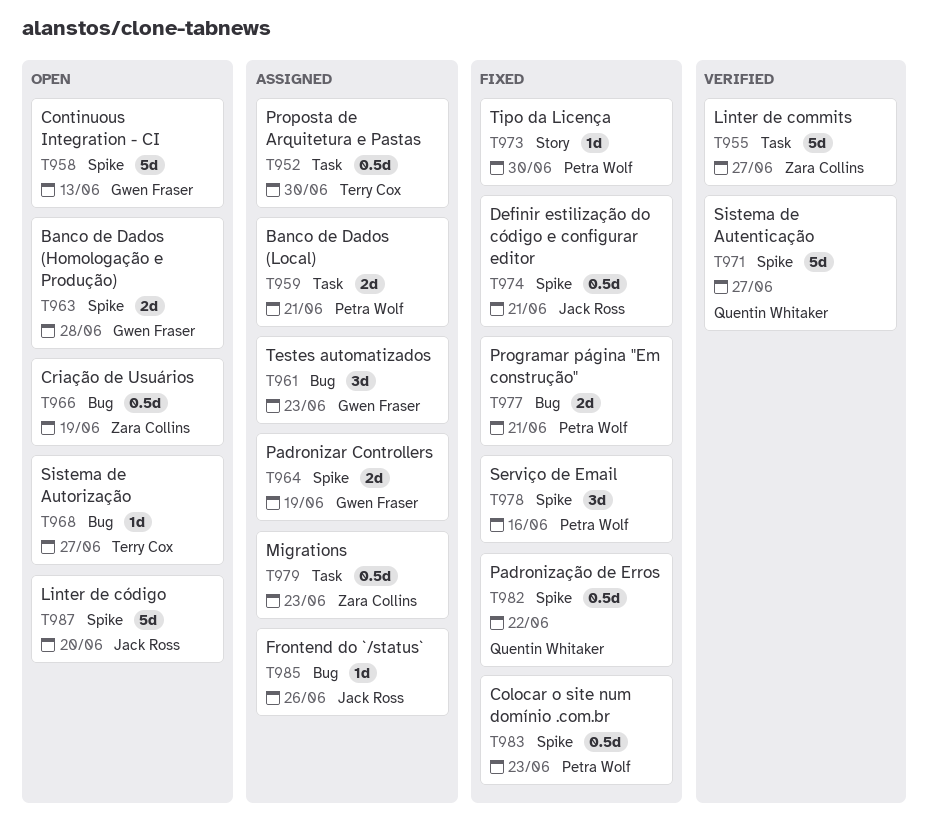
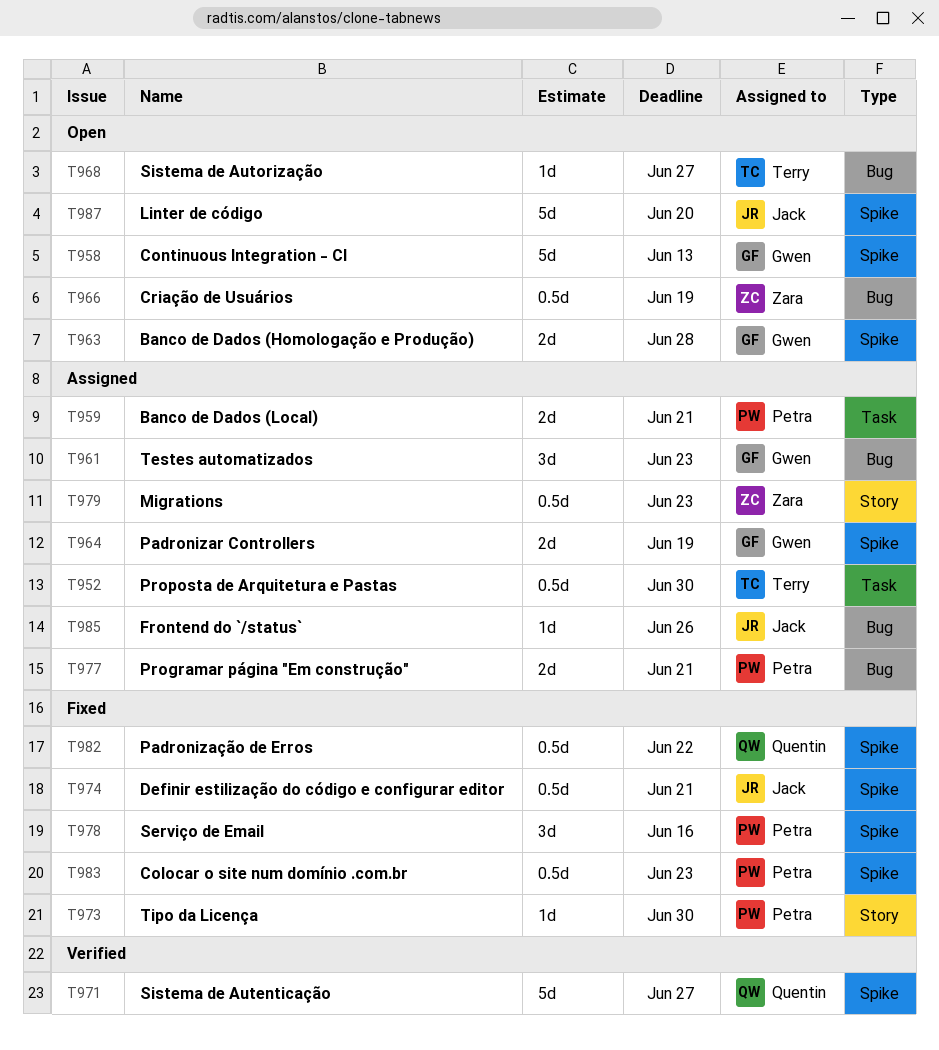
T955: present -> none
T977, status: Fixed -> Assigned
T979, label: Task -> Story

